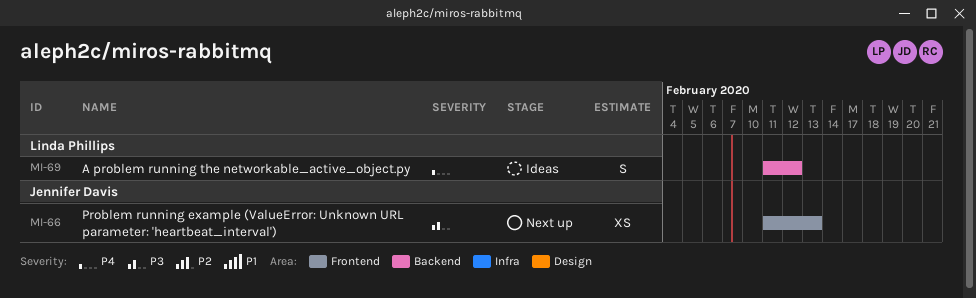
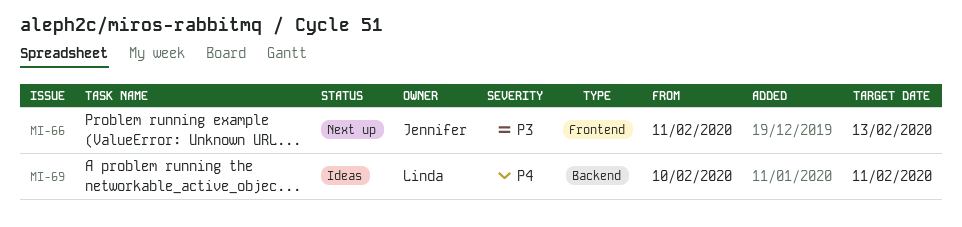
MI-69, start: Feb 11 -> Feb 10
MI-69, due: Feb 12 -> Feb 11

